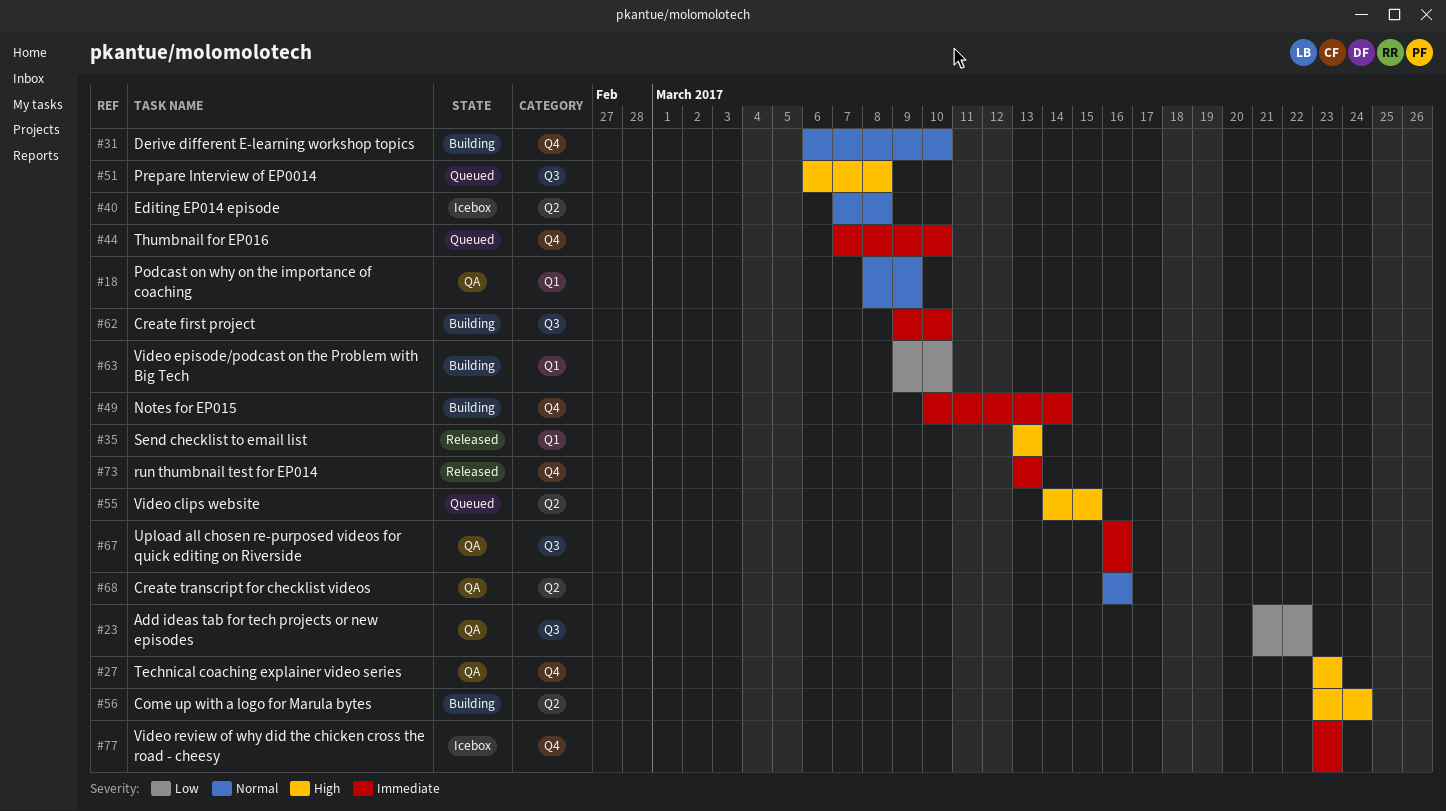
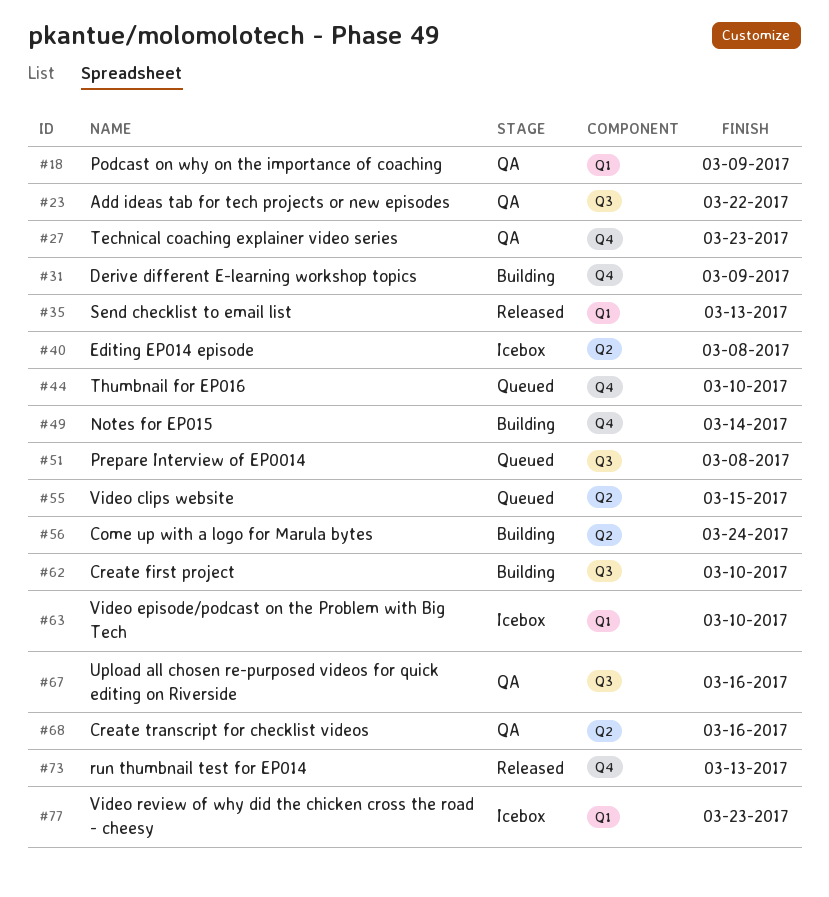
#31, due: Mar 10 -> Mar 9
#63, status: Building -> Icebox
#77, label: Q4 -> Q1

